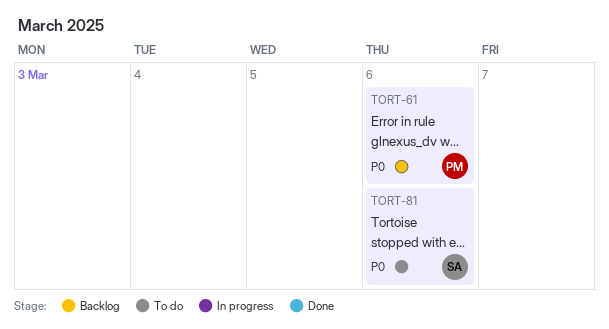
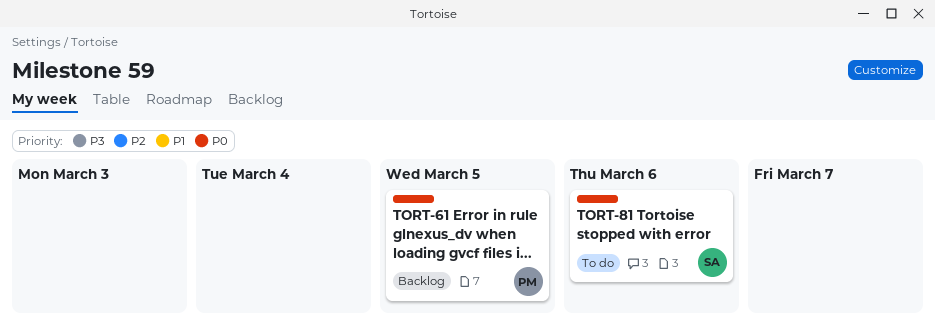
TORT-61, due: Mar 6 -> Mar 5

